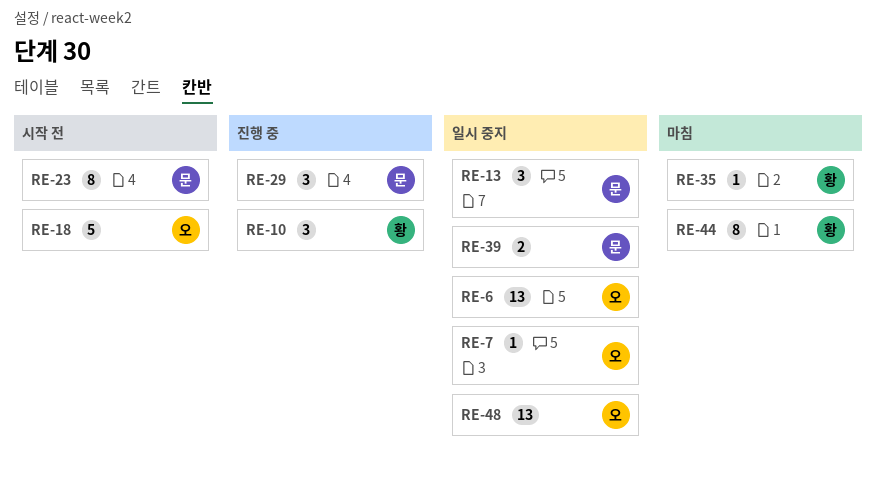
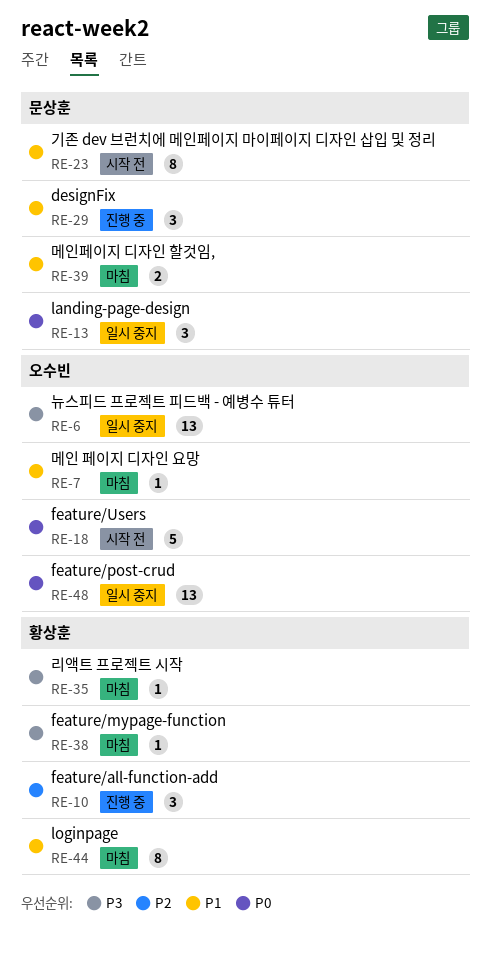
RE-7, status: 일시 중지 -> 마침
RE-38: none -> present
RE-39, status: 일시 중지 -> 마침

